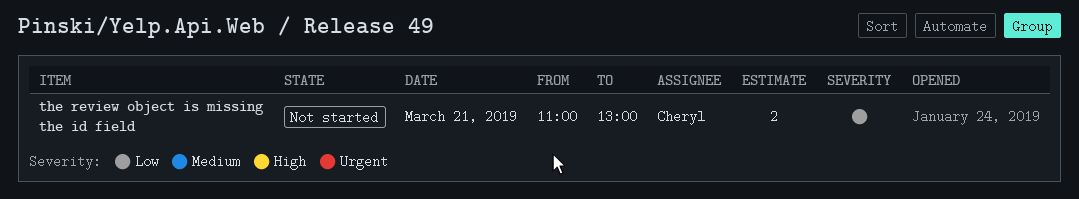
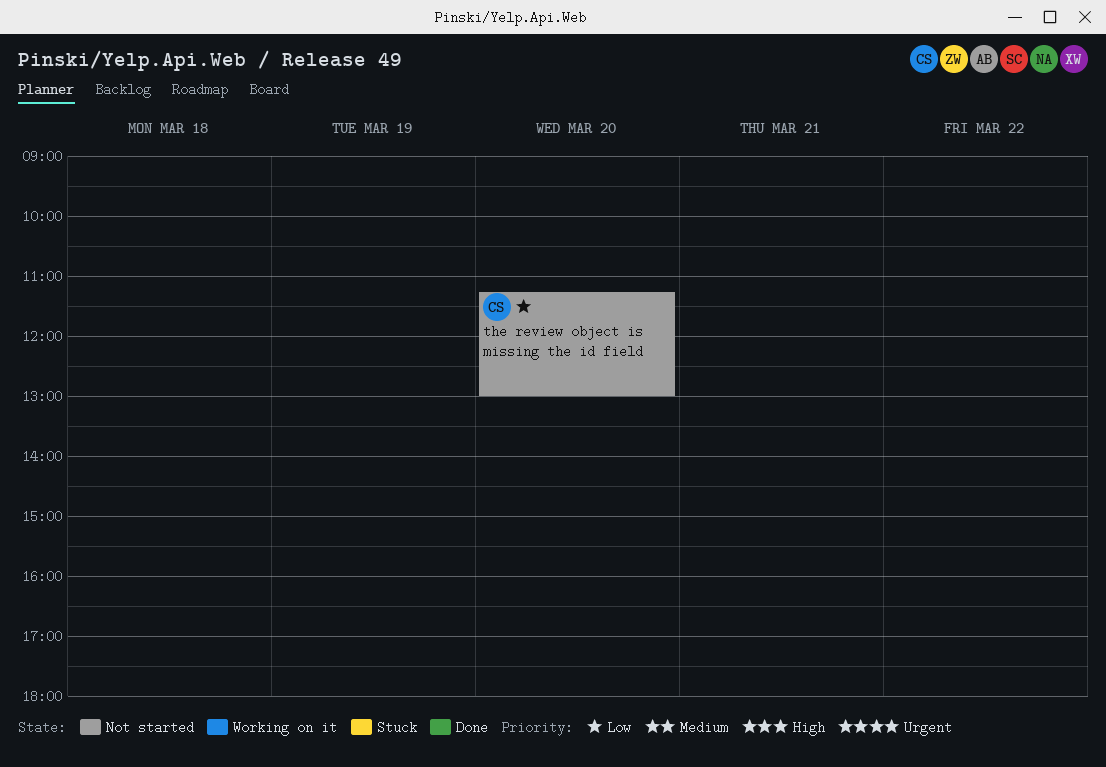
the review object is missing the id field, day: Mar 21 -> Mar 20
the review object is missing the id field, begins: 11:00 -> 11:15

